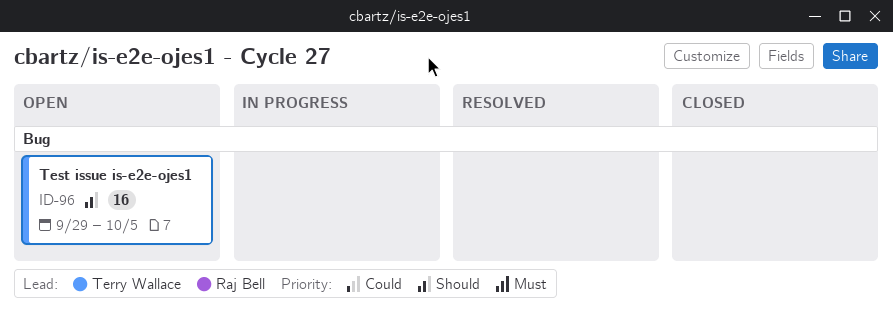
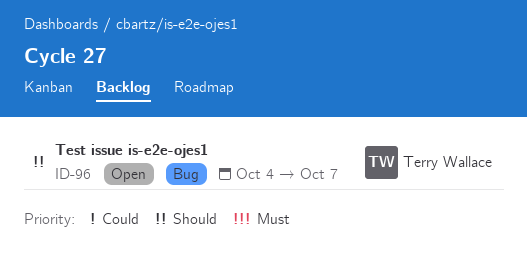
ID-96, start: Sep 29 -> Oct 4
ID-96, due: Oct 5 -> Oct 7

